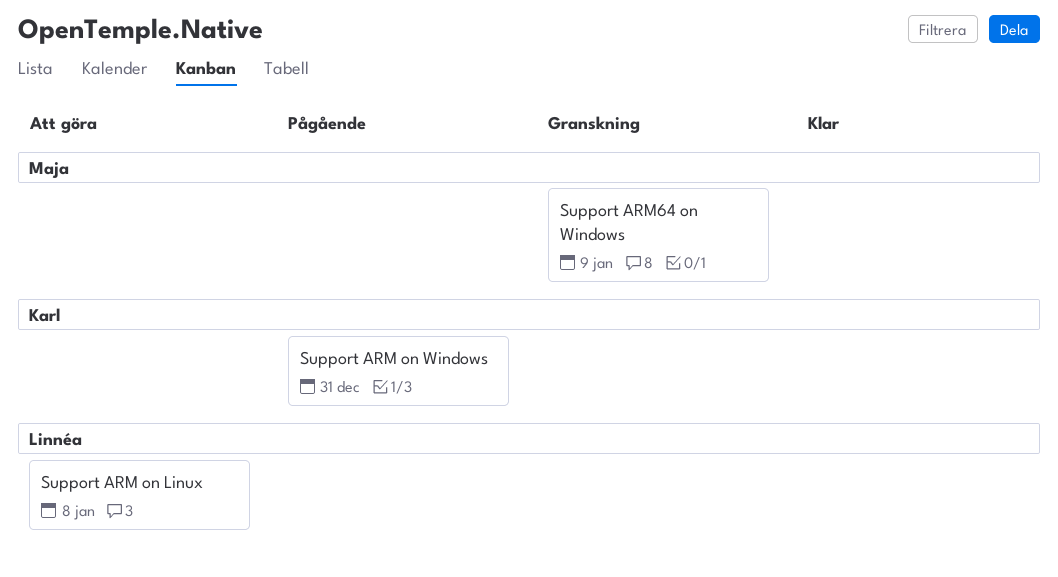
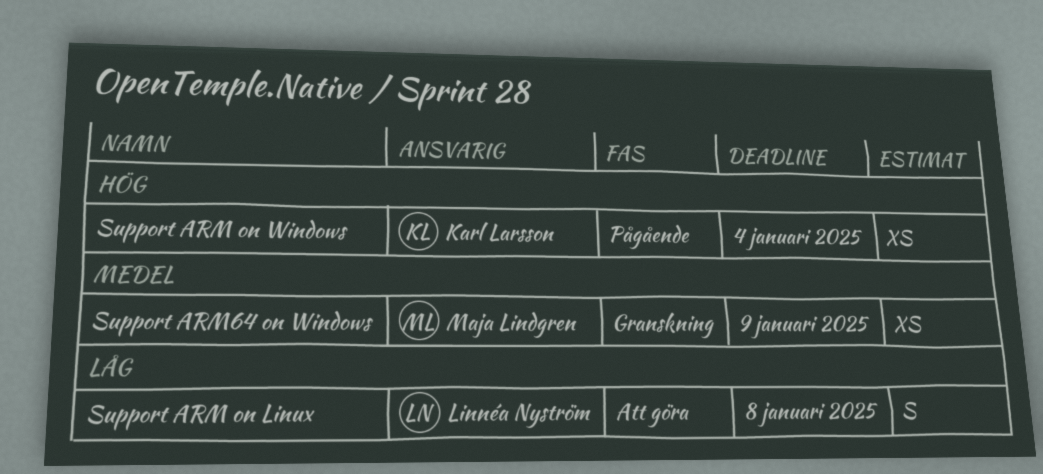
Support ARM on Windows, due: Dec 31 -> Jan 4

